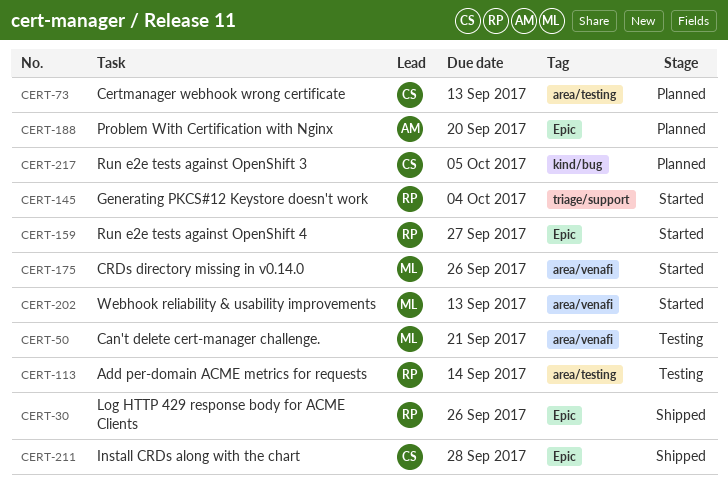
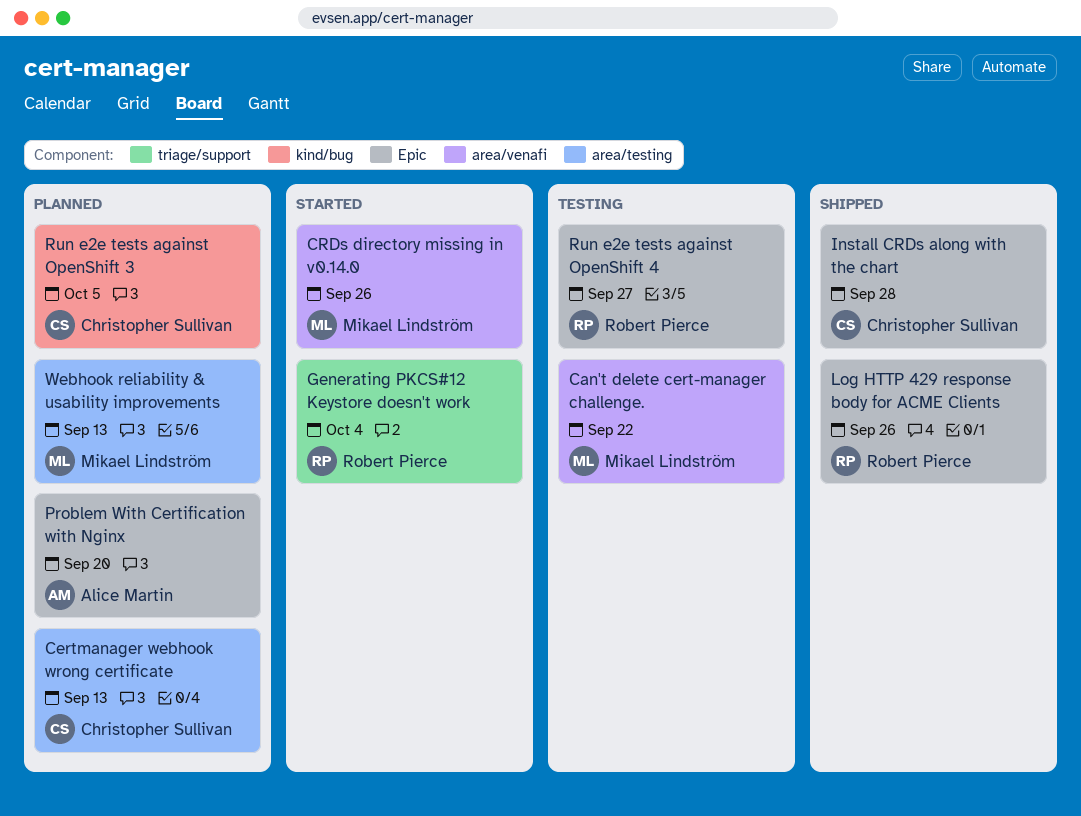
Add per-domain ACME metrics for requests: present -> none
Can't delete cert-manager challenge., due: Sep 21 -> Sep 22
Run e2e tests against OpenShift 4, status: Started -> Testing
Webhook reliability & usability improvements, status: Started -> Planned
Webhook reliability & usability improvements, label: area/venafi -> area/testing

